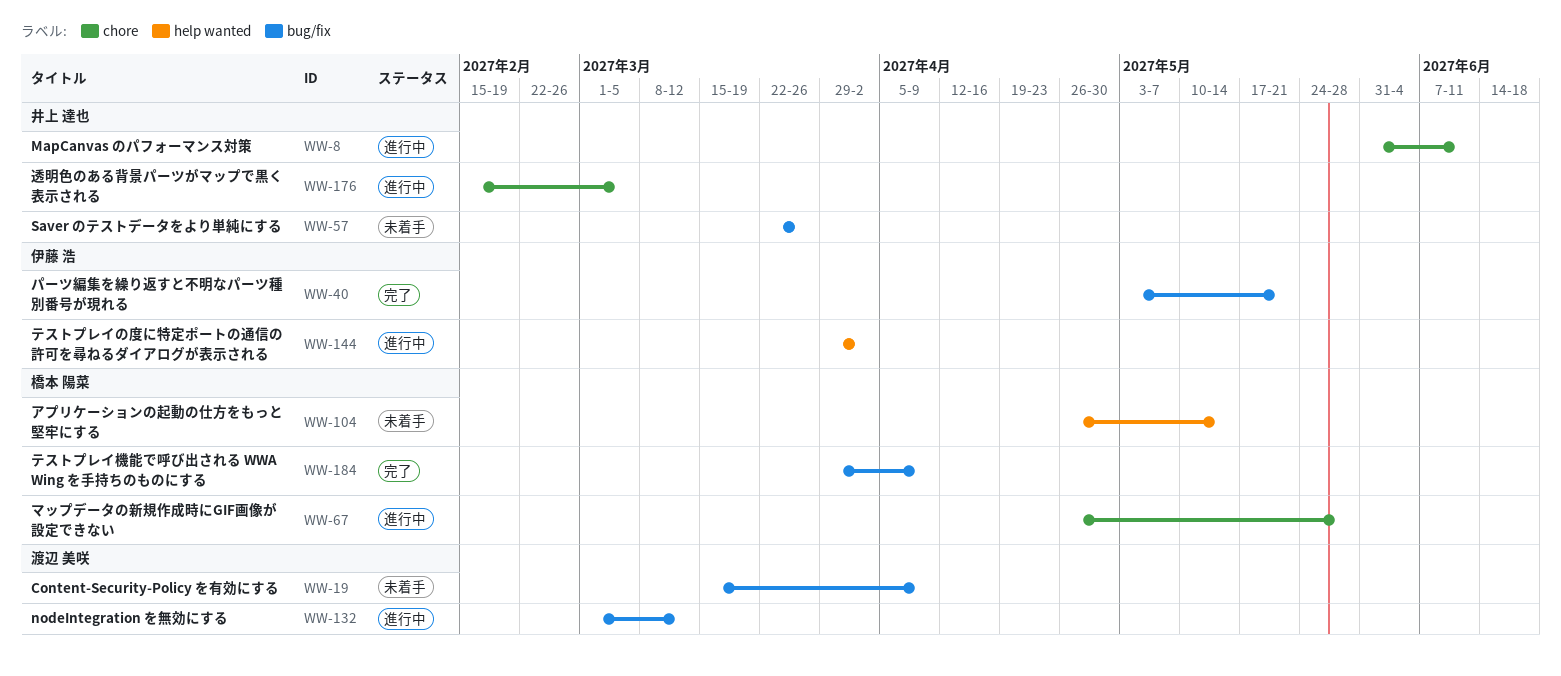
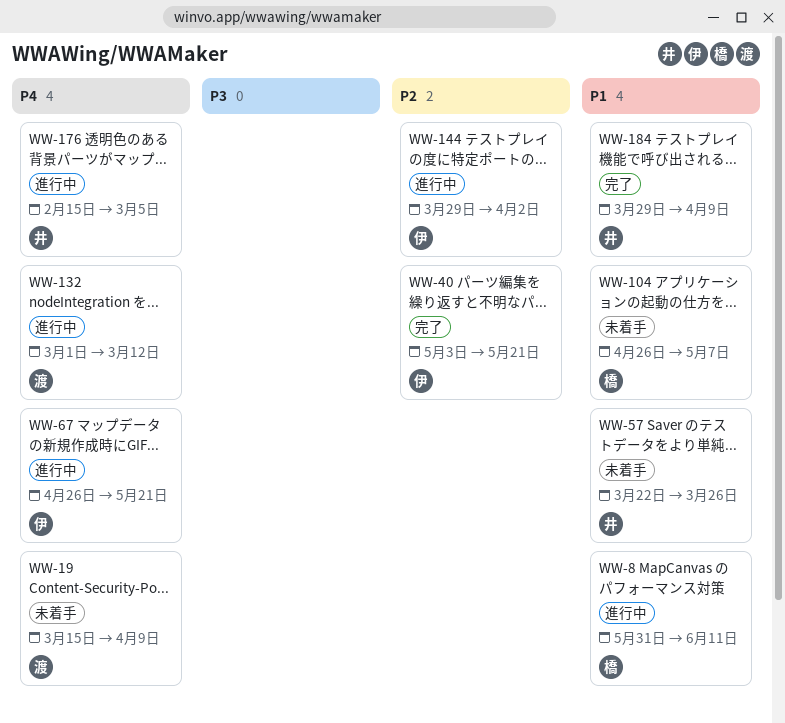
WW-8, owner: 井上 達也 -> 橋本 陽菜
WW-67, owner: 橋本 陽菜 -> 伊藤 浩
WW-67, due: May 28 -> May 21
WW-104, due: May 14 -> May 7
WW-184, owner: 橋本 陽菜 -> 井上 達也

